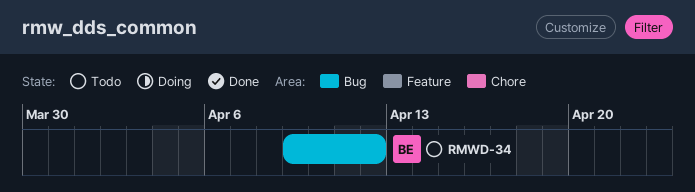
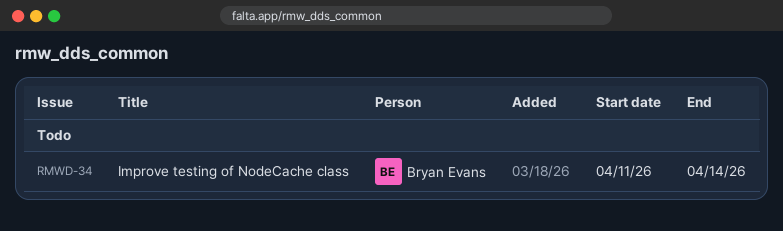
RMWD-34, start: Apr 9 -> Apr 11
RMWD-34, due: Apr 12 -> Apr 14

